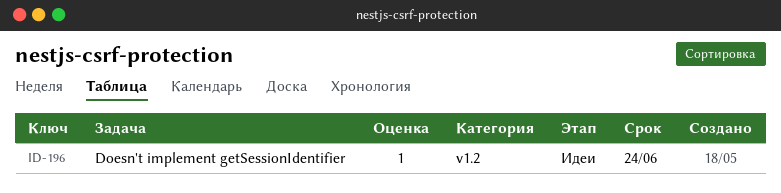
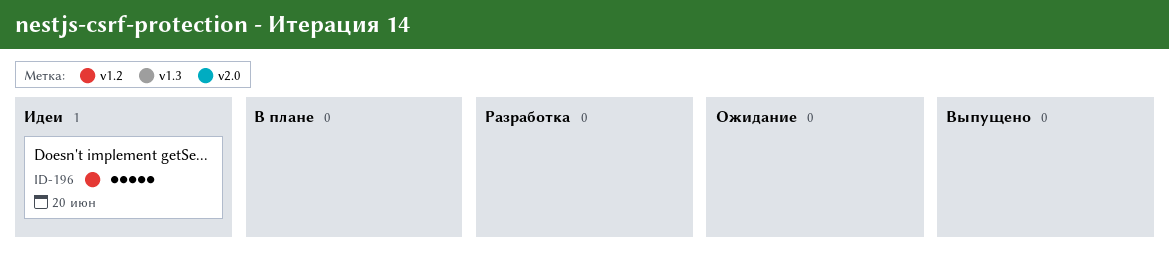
ID-196, estimate: 1 -> 5
ID-196, due: Jun 24 -> Jun 20

